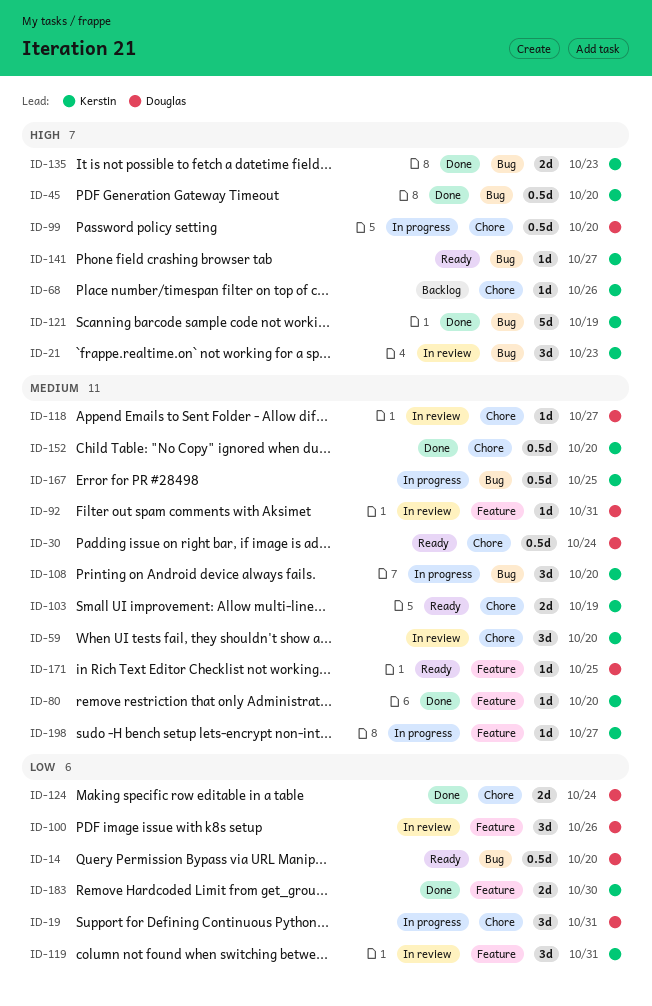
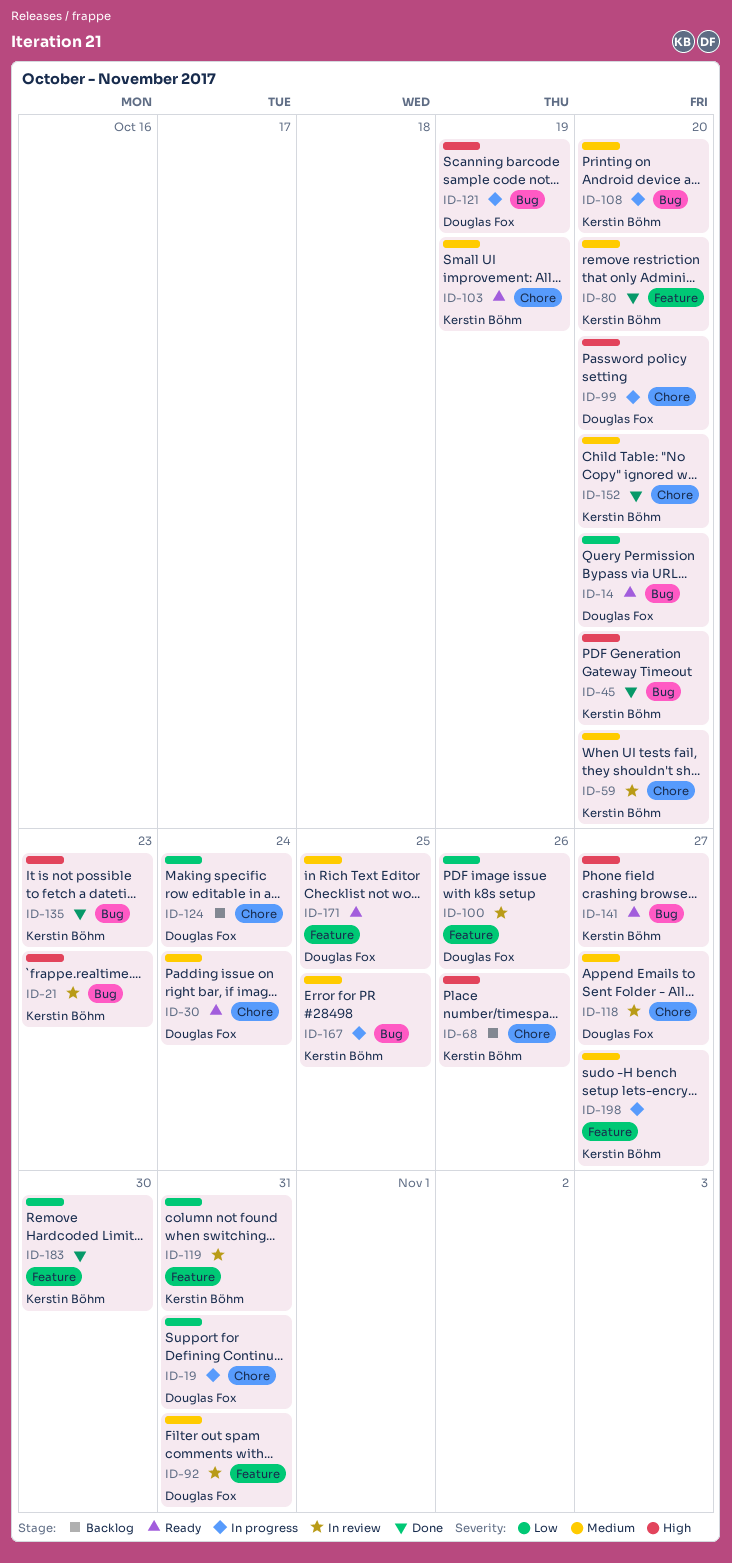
ID-121, status: Done -> In progress
ID-121, owner: Kerstin Böhm -> Douglas Fox
ID-124, status: Done -> Backlog

